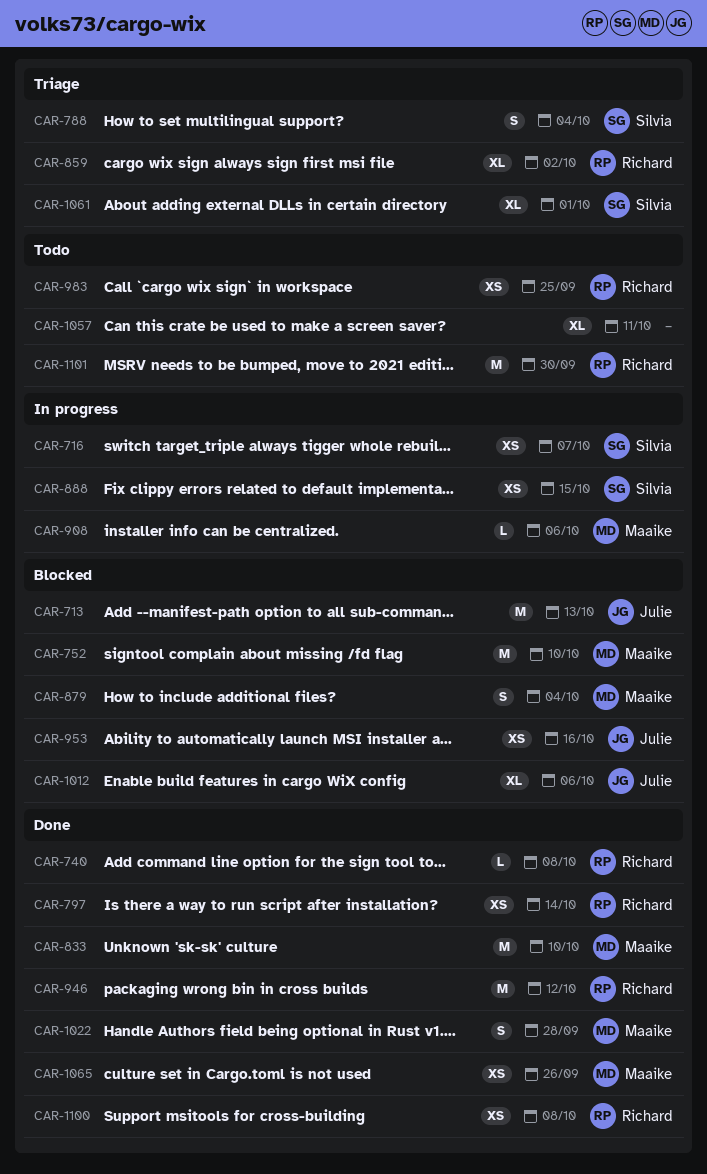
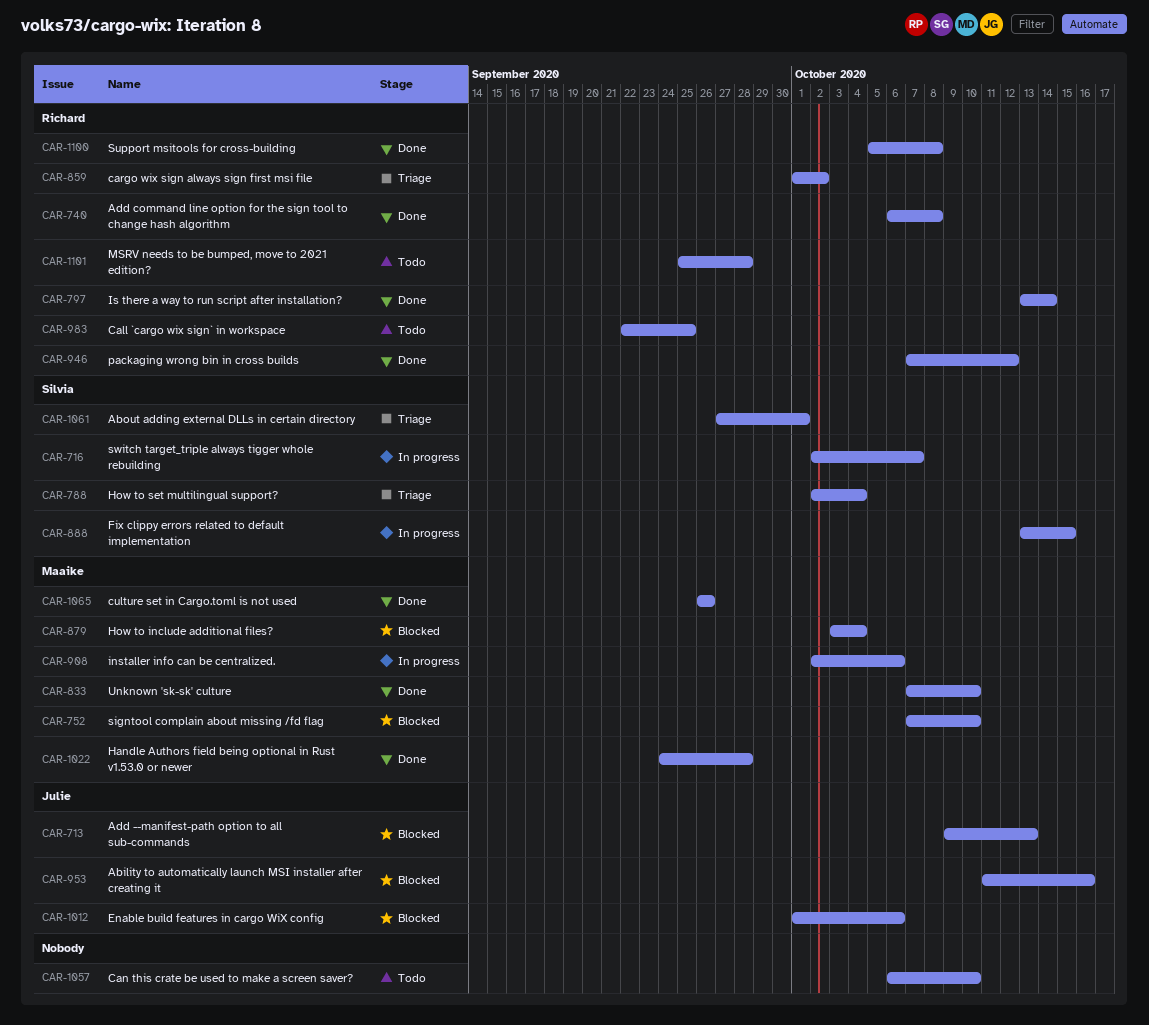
CAR-1057, due: Oct 11 -> Oct 10
CAR-1101, due: Sep 30 -> Sep 28

